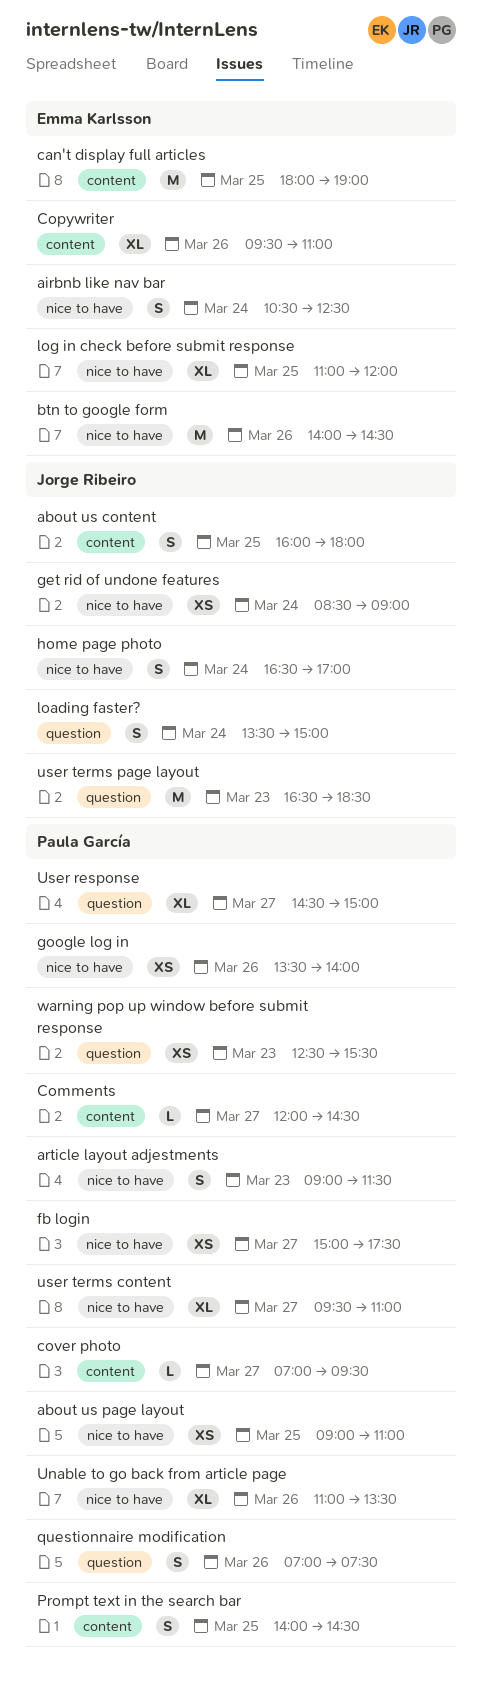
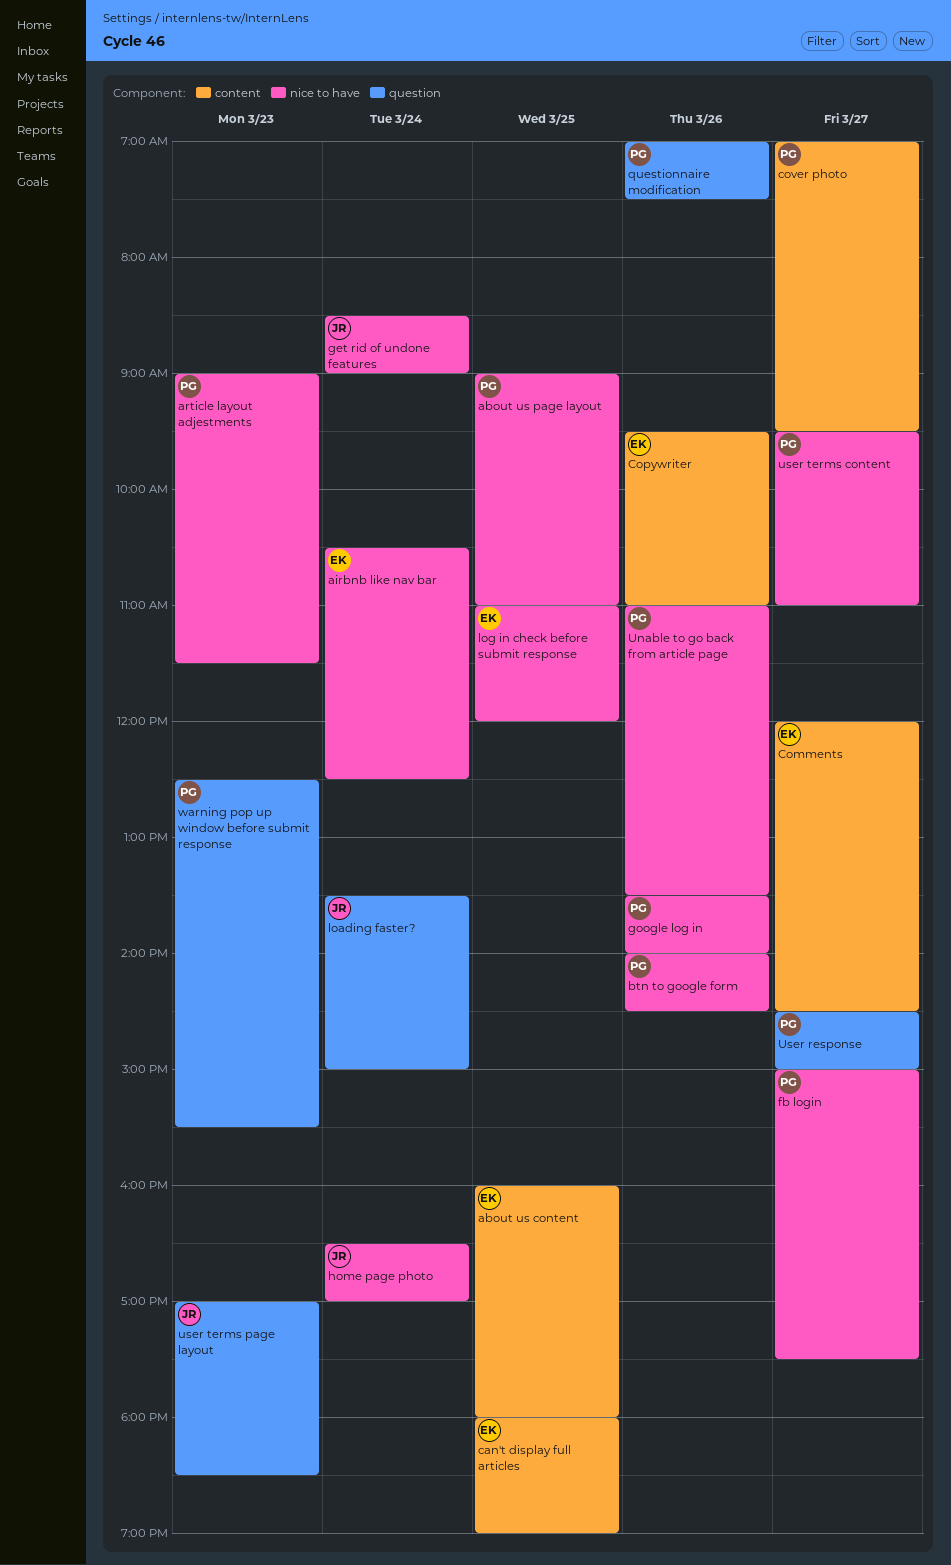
about us content, owner: Jorge Ribeiro -> Emma Karlsson
btn to google form, owner: Emma Karlsson -> Paula García
Comments, owner: Paula García -> Emma Karlsson
Prompt text in the search bar: present -> none
user terms page layout, begins: 16:30 -> 17:00

